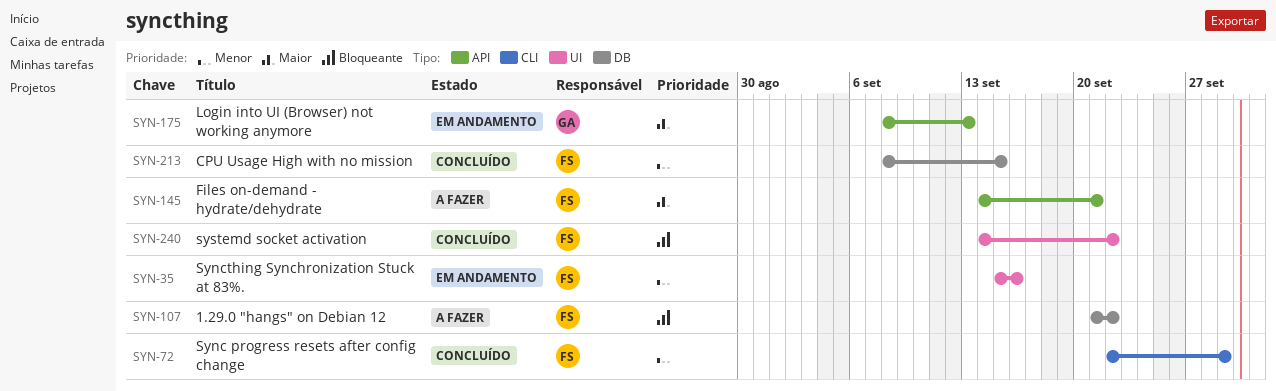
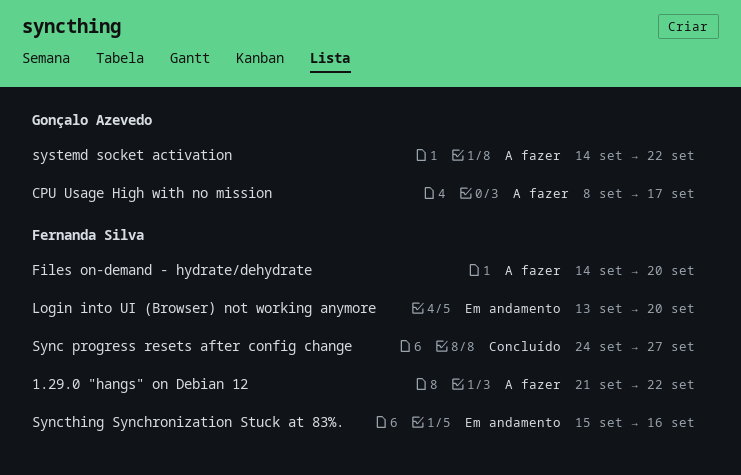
CPU Usage High with no mission, status: Concluído -> A fazer
CPU Usage High with no mission, owner: Fernanda Silva -> Gonçalo Azevedo
CPU Usage High with no mission, due: Sep 15 -> Sep 17
Files on-demand - hydrate/dehydrate, due: Sep 21 -> Sep 20
Login into UI (Browser) not working anymore, owner: Gonçalo Azevedo -> Fernanda Silva
Login into UI (Browser) not working anymore, start: Sep 8 -> Sep 13
Login into UI (Browser) not working anymore, due: Sep 13 -> Sep 20
Sync progress resets after config change, start: Sep 22 -> Sep 24
Sync progress resets after config change, due: Sep 29 -> Sep 27
systemd socket activation, status: Concluído -> A fazer
systemd socket activation, owner: Fernanda Silva -> Gonçalo Azevedo

